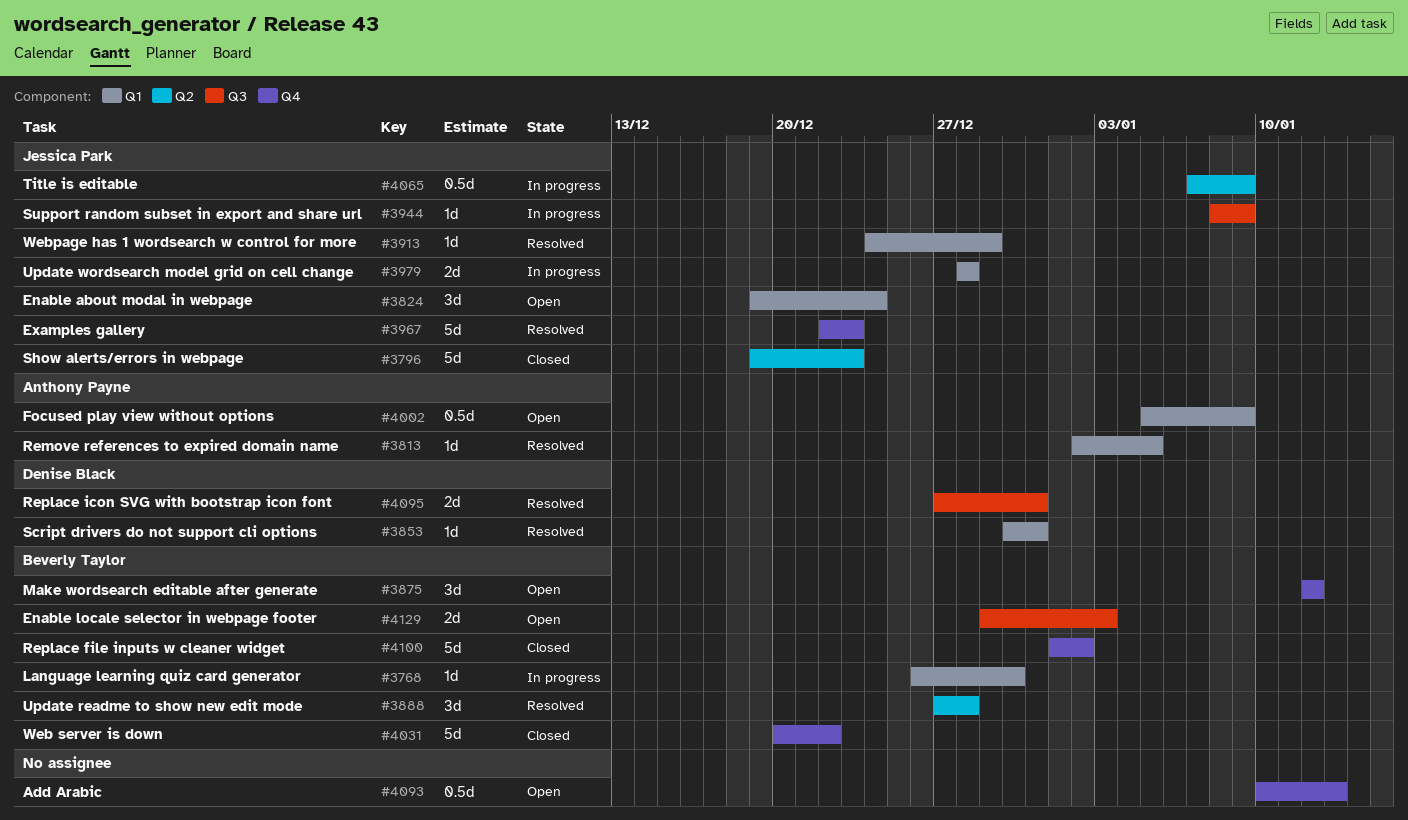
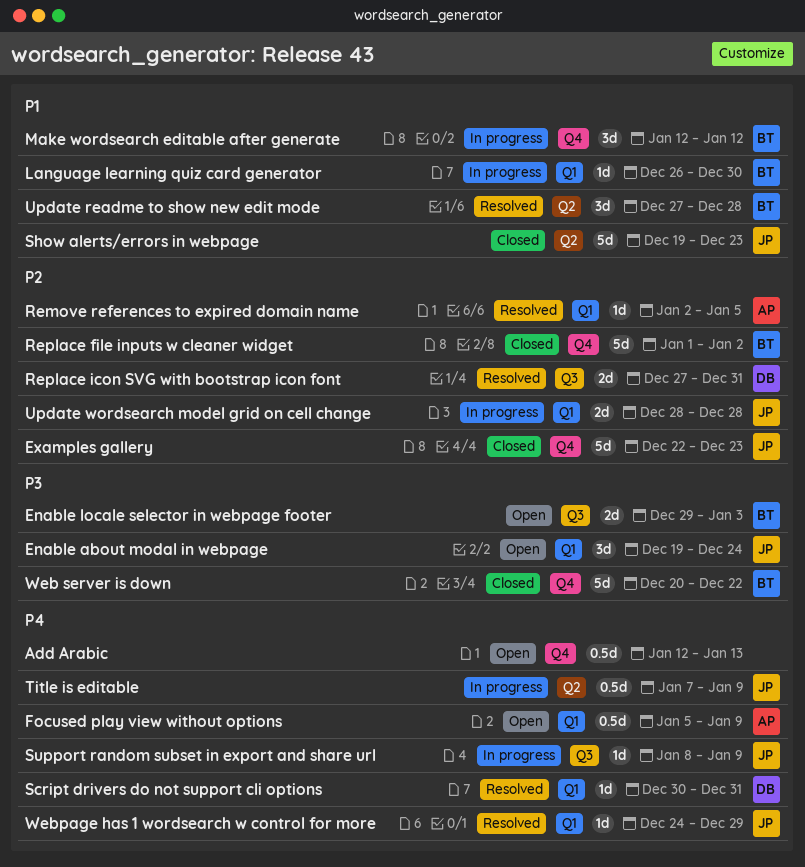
Add Arabic, start: Jan 10 -> Jan 12
Examples gallery, status: Resolved -> Closed
Make wordsearch editable after generate, status: Open -> In progress

